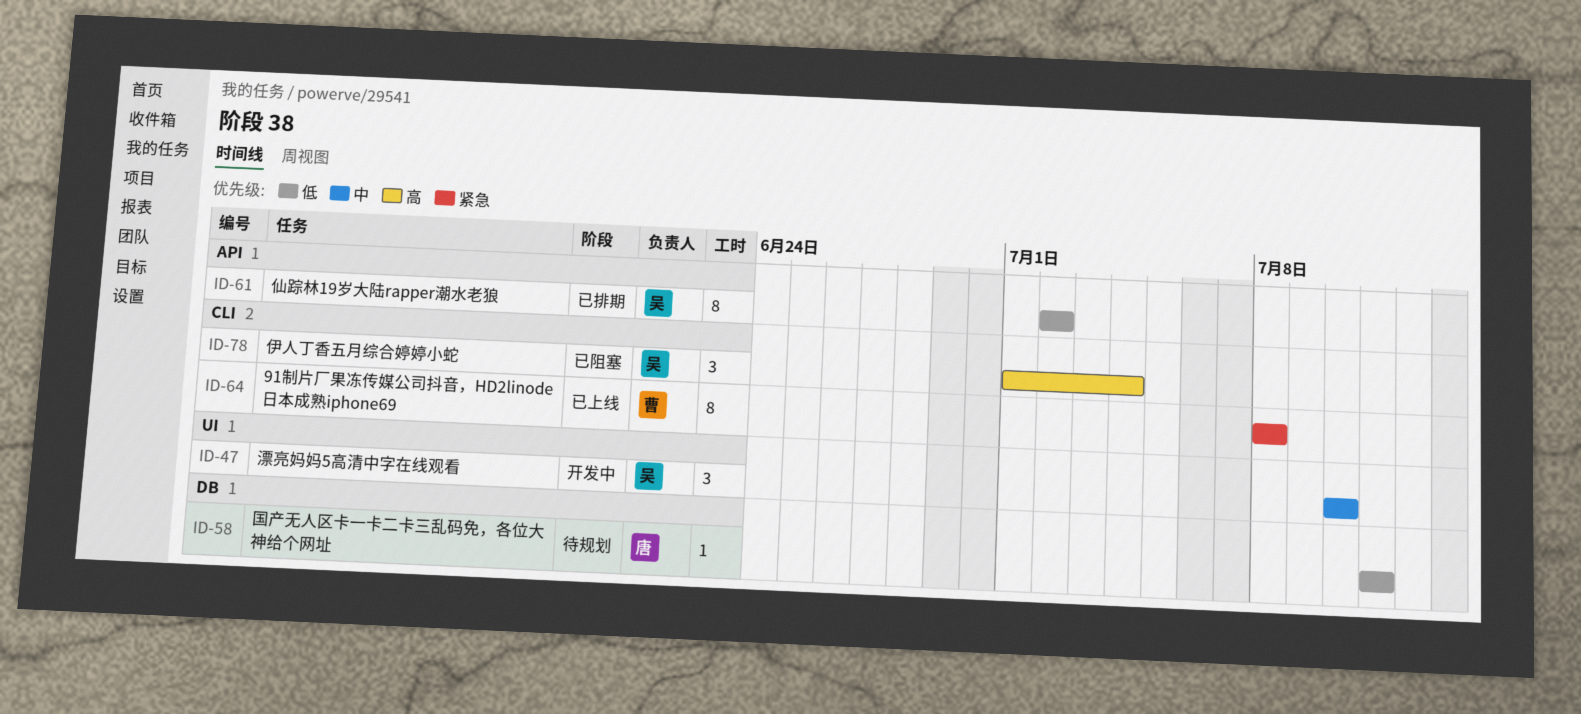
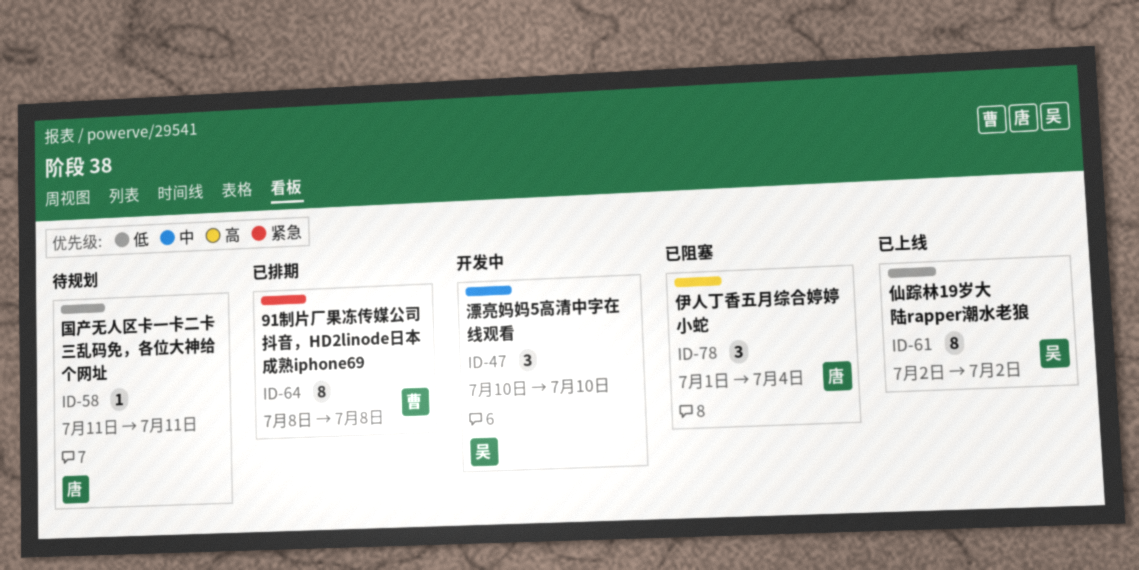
ID-61, status: 已排期 -> 已上线
ID-64, status: 已上线 -> 已排期
ID-78, owner: 吴 -> 唐

